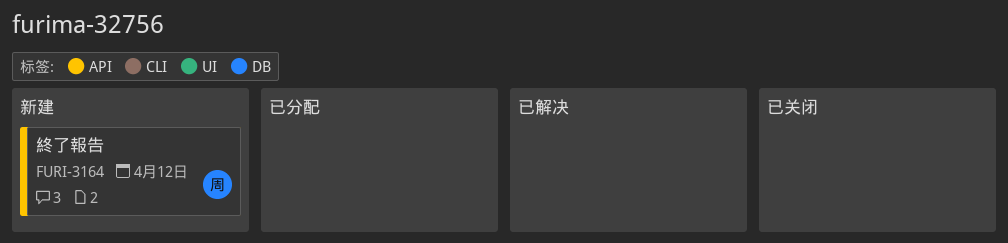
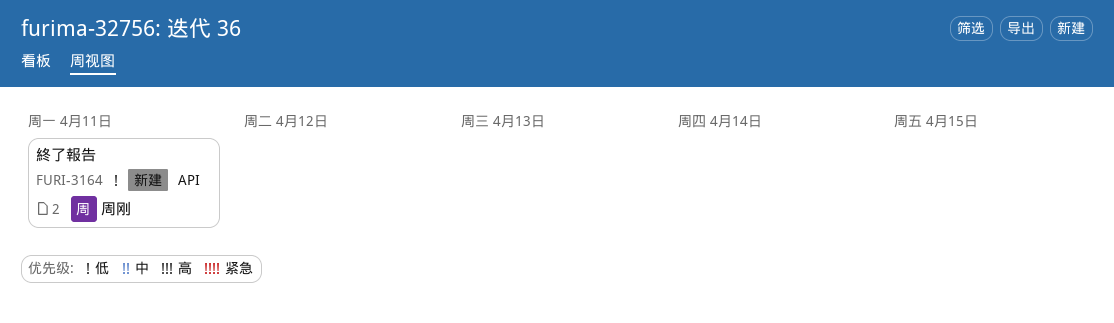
FURI-3164, due: Apr 12 -> Apr 11

